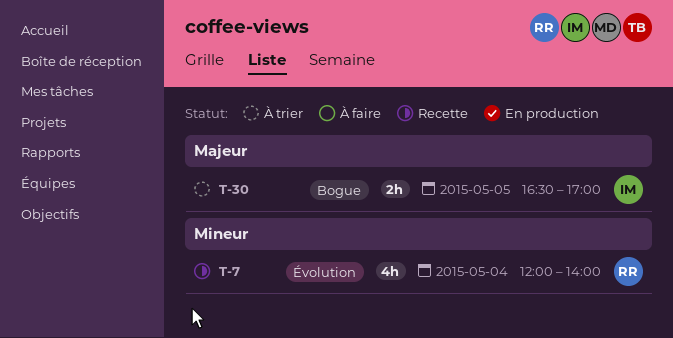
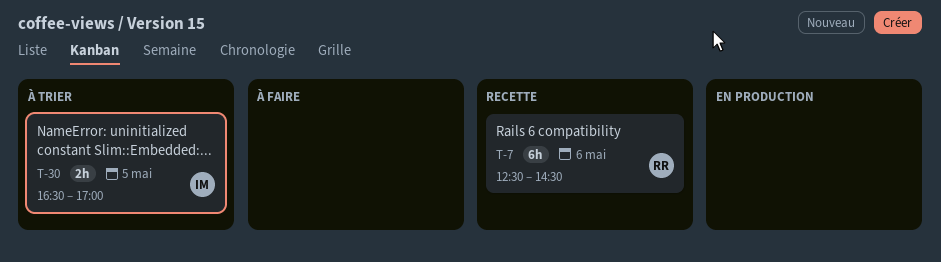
T-7, estimate: 4h -> 6h
T-7, day: May 4 -> May 6
T-7, begins: 12:00 -> 12:30
T-7, ends: 14:00 -> 14:30

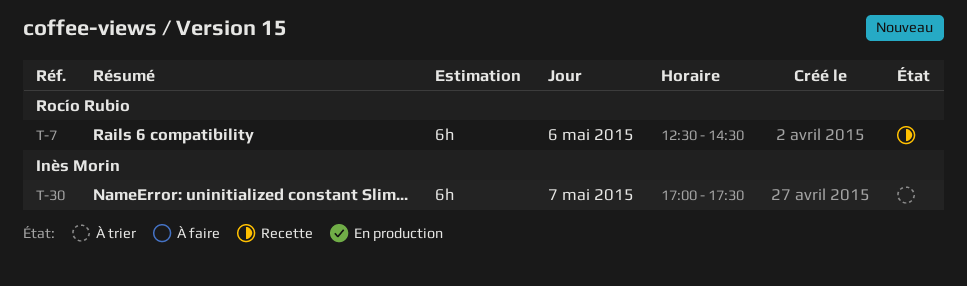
T-30, estimate: 2h -> 6h
T-30, day: May 5 -> May 7
T-30, begins: 16:30 -> 17:00
T-30, ends: 17:00 -> 17:30

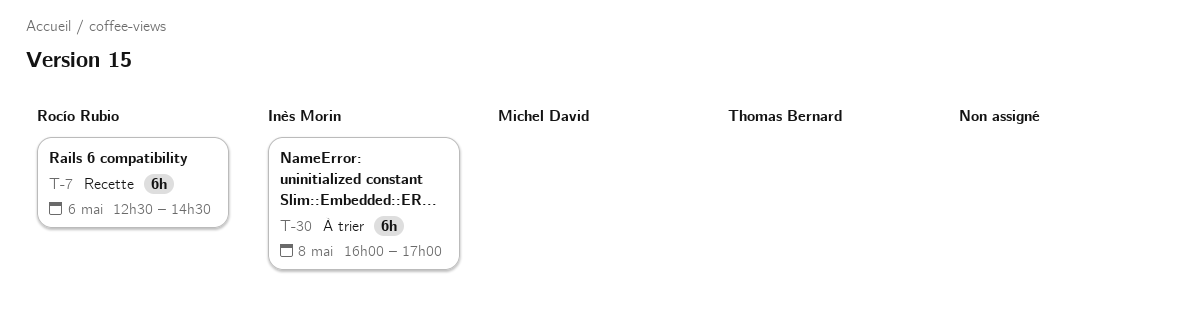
T-30, day: May 7 -> May 8
T-30, begins: 17:00 -> 16:00
T-30, ends: 17:30 -> 17:00

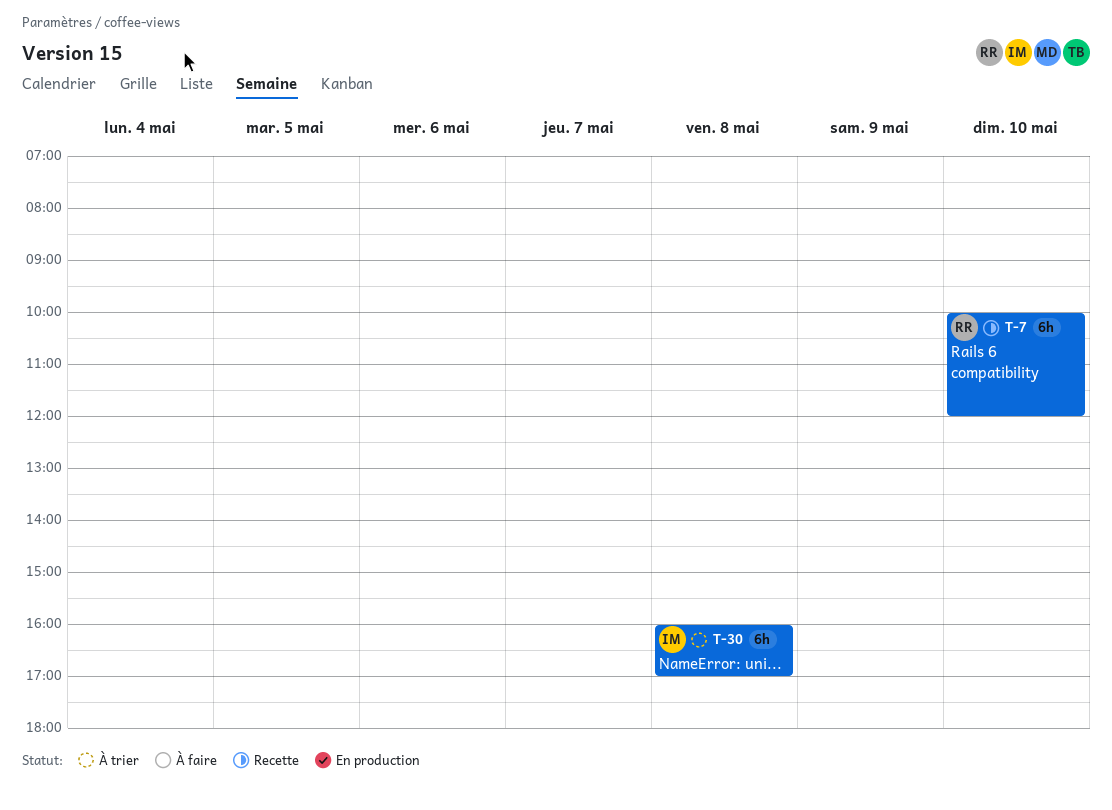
T-7, day: May 6 -> May 10
T-7, begins: 12:30 -> 10:00
T-7, ends: 14:30 -> 12:00

